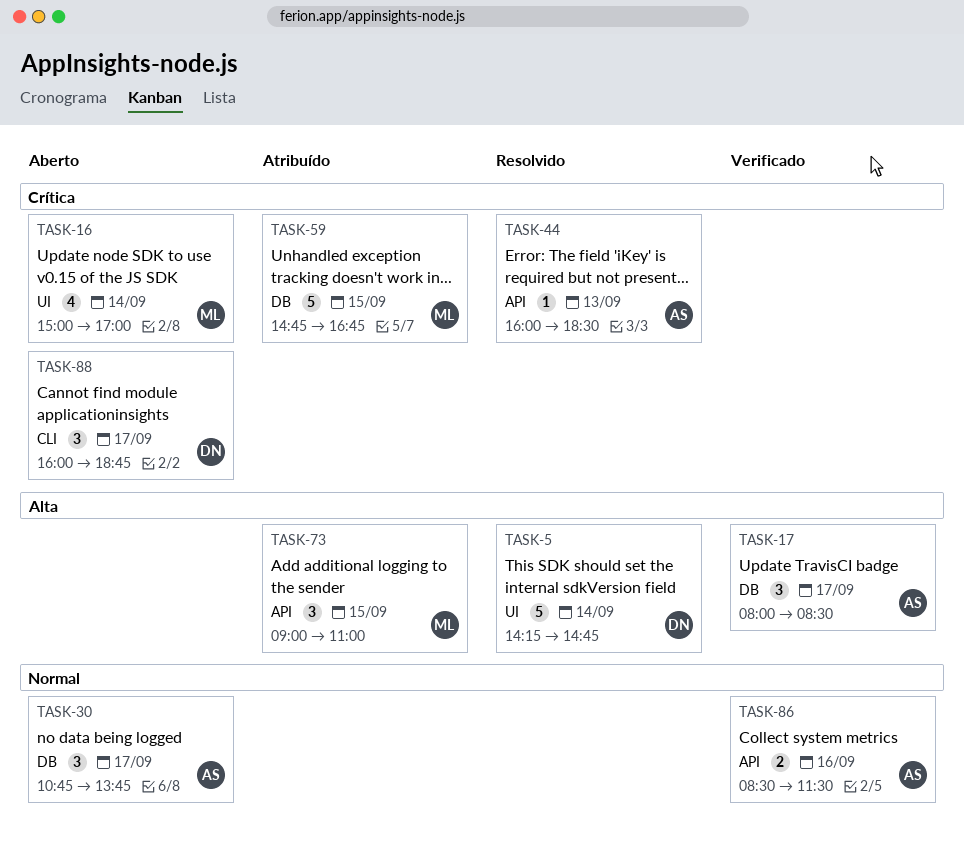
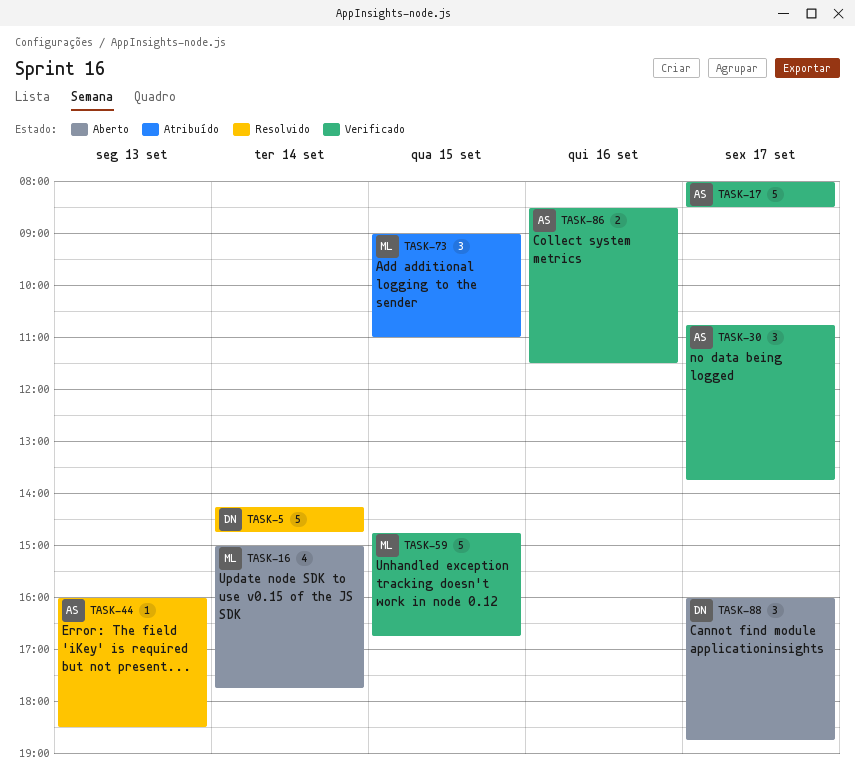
TASK-16, ends: 17:00 -> 17:45
TASK-17, estimate: 3 -> 5
TASK-30, status: Aberto -> Verificado
TASK-59, status: Atribuído -> Verificado

